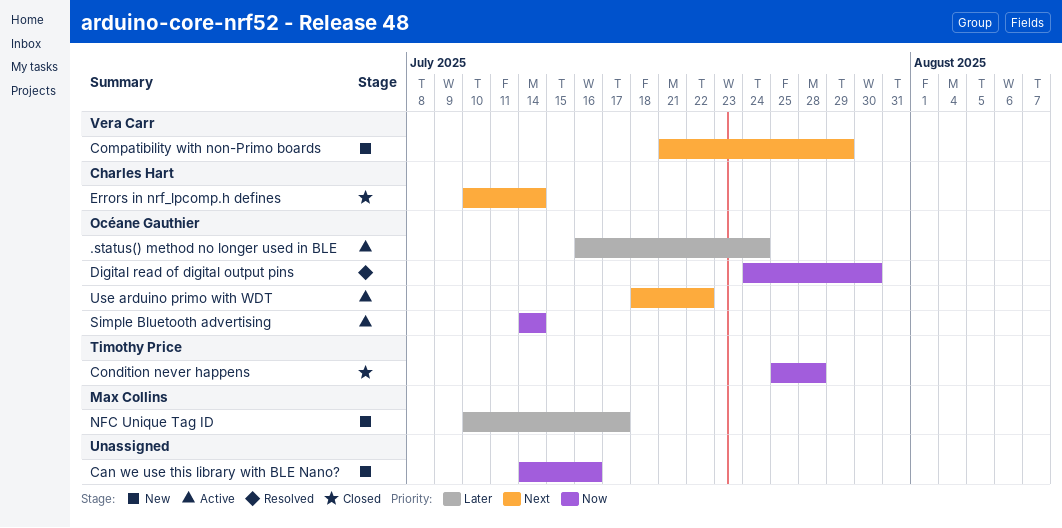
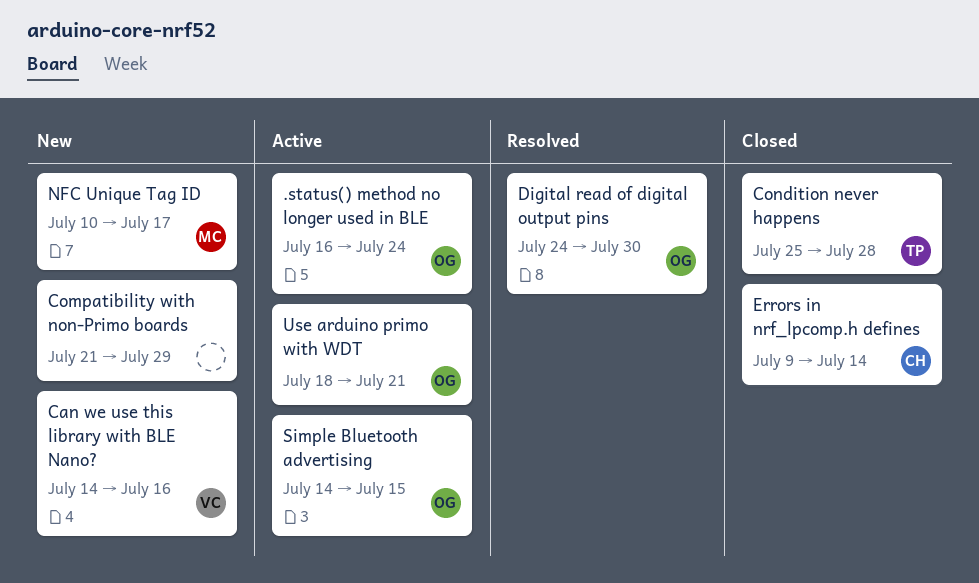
Can we use this library with BLE Nano?, owner: none -> Vera Carr
Compatibility with non-Primo boards, owner: Vera Carr -> none
Errors in nrf_lpcomp.h defines, start: Jul 10 -> Jul 9
Simple Bluetooth advertising, due: Jul 14 -> Jul 15
Use arduino primo with WDT, due: Jul 22 -> Jul 21

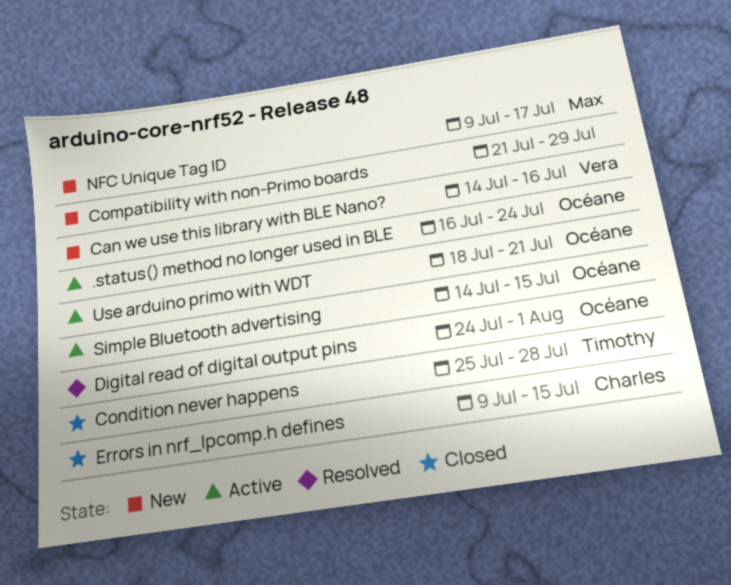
Digital read of digital output pins, due: Jul 30 -> Aug 1
Errors in nrf_lpcomp.h defines, due: Jul 14 -> Jul 15
NFC Unique Tag ID, start: Jul 10 -> Jul 9

